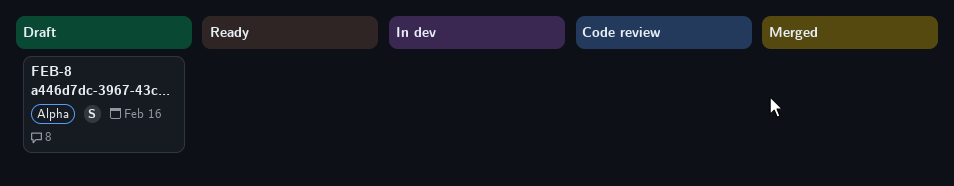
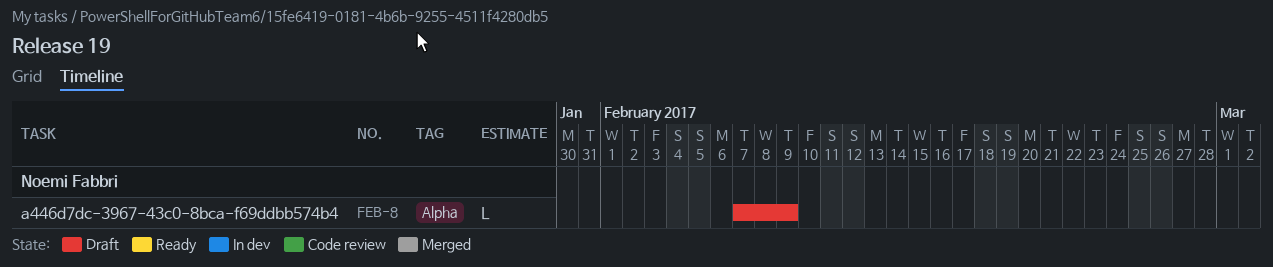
FEB-8, estimate: S -> L
FEB-8, due: Feb 16 -> Feb 9

